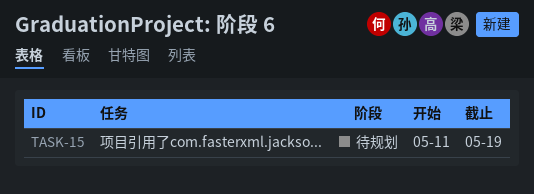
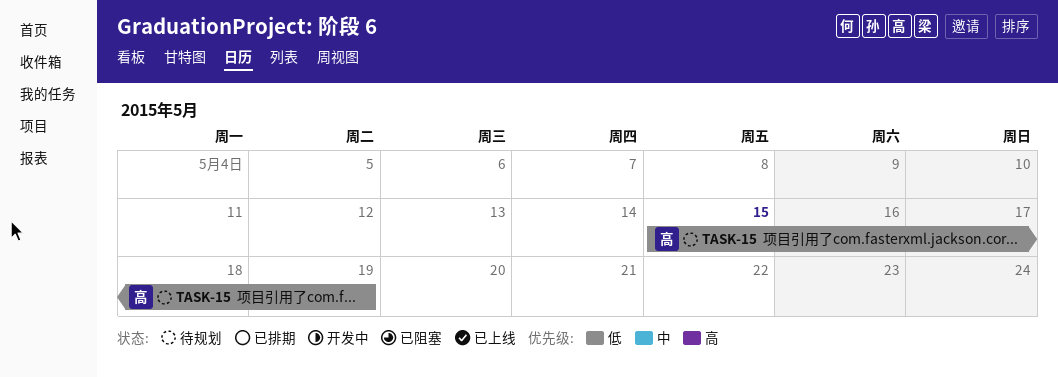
TASK-15, start: May 11 -> May 15

